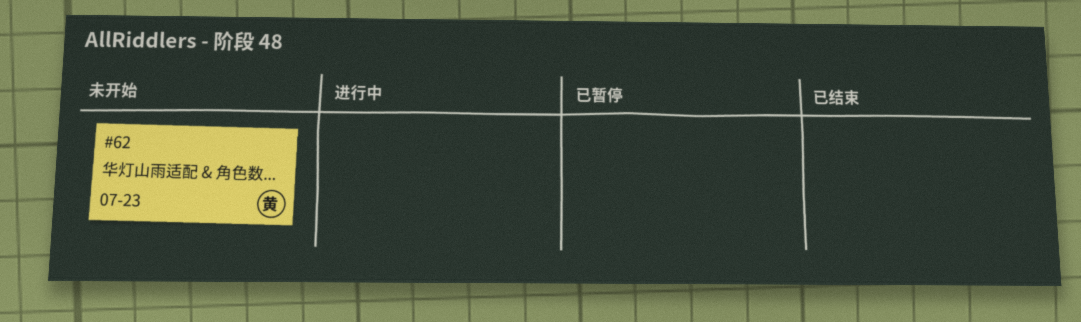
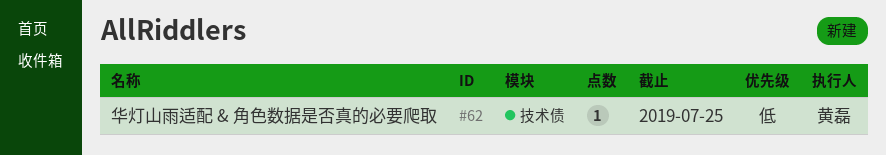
#62, due: Jul 23 -> Jul 25

